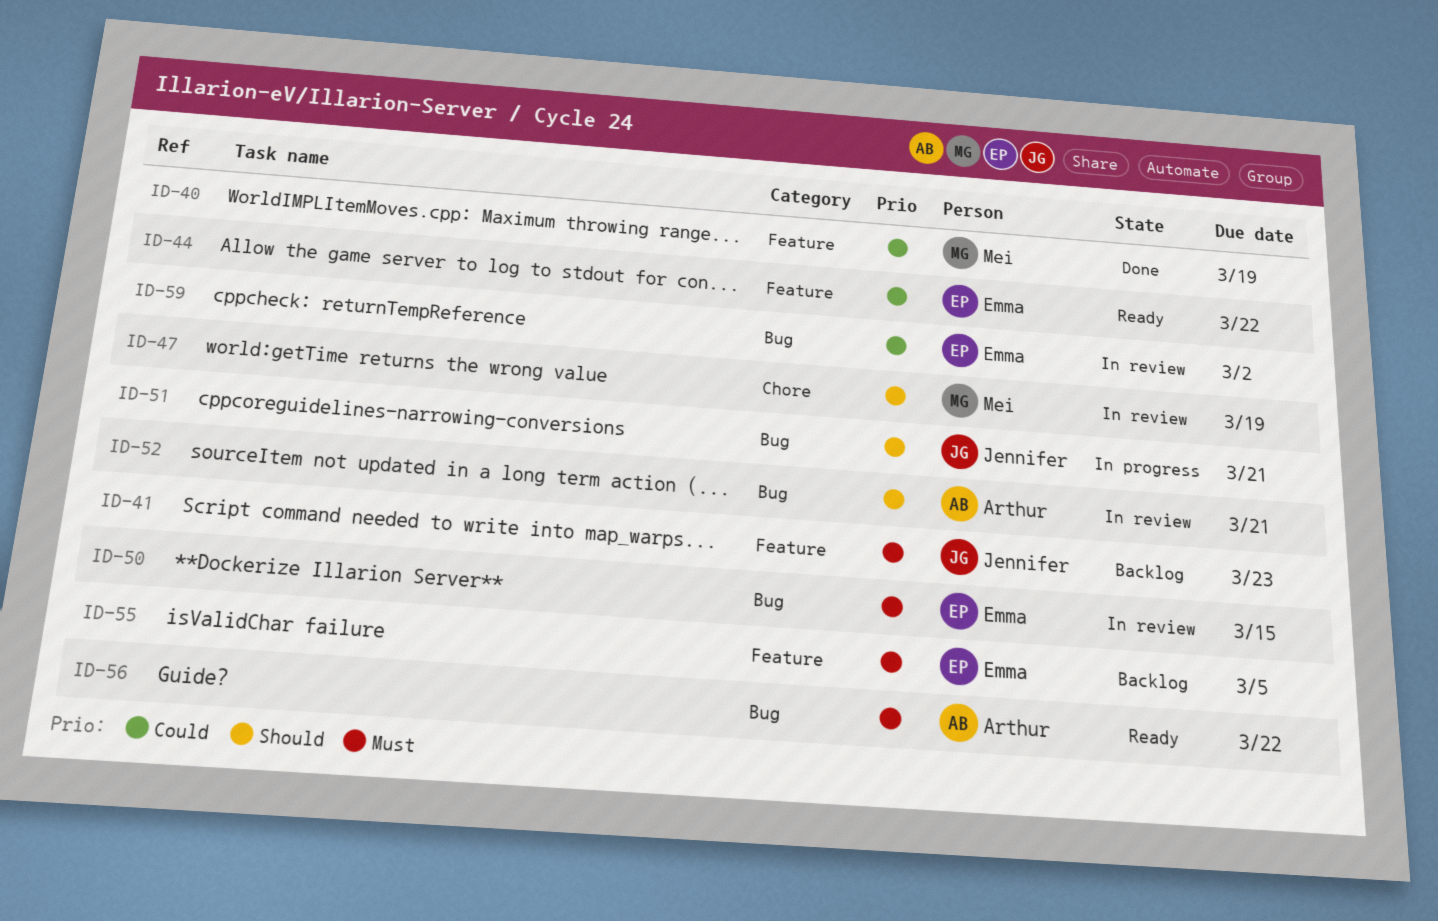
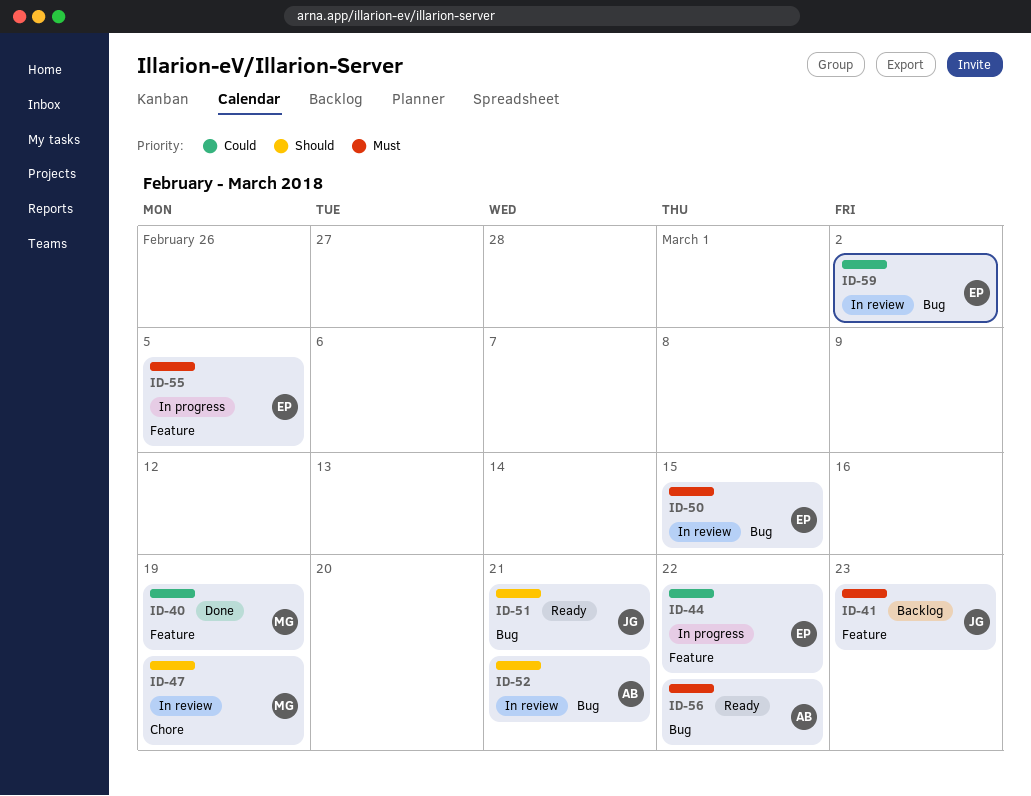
ID-44, status: Ready -> In progress
ID-51, status: In progress -> Ready
ID-55, status: Backlog -> In progress

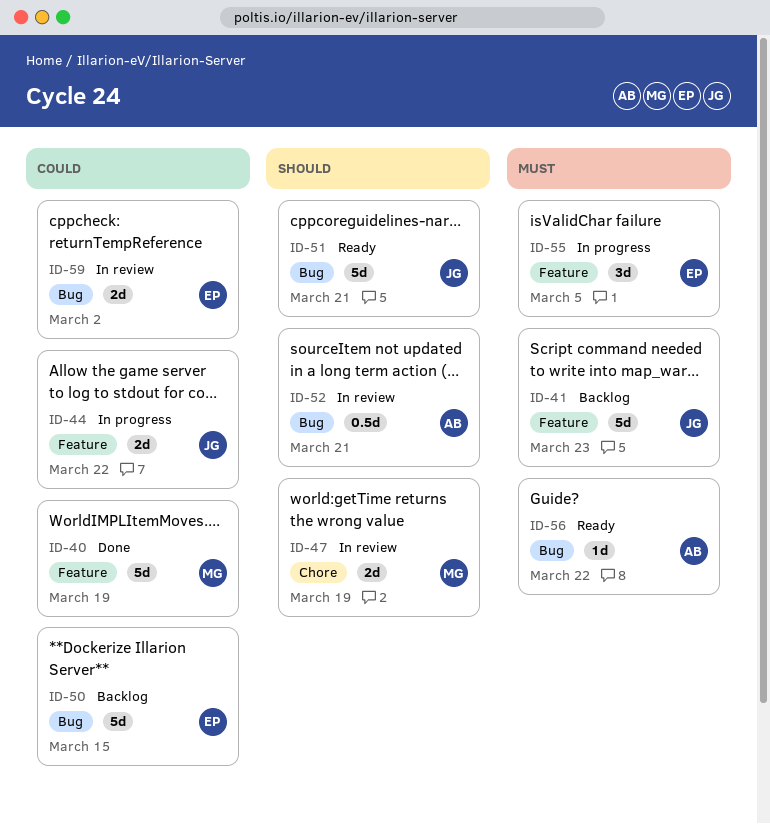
ID-44, owner: EP -> JG
ID-50, status: In review -> Backlog
ID-50, priority: Must -> Could

